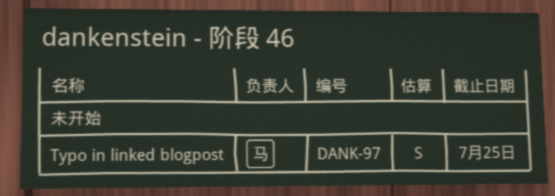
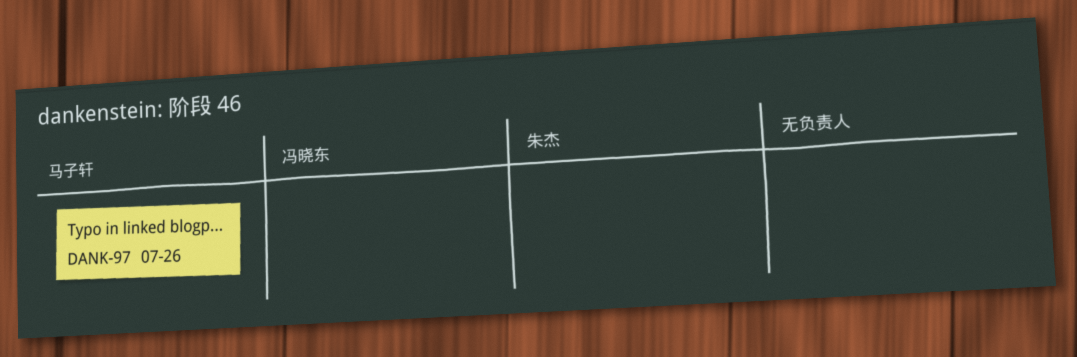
DANK-97, due: Jul 25 -> Jul 26

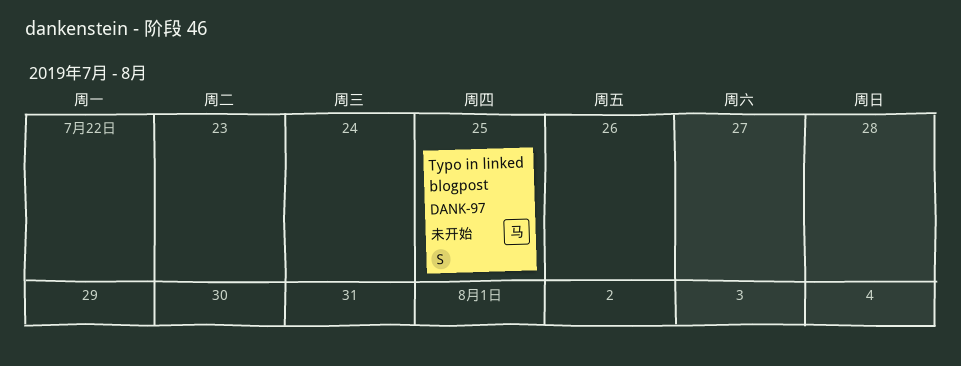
DANK-97, due: Jul 26 -> Jul 25

